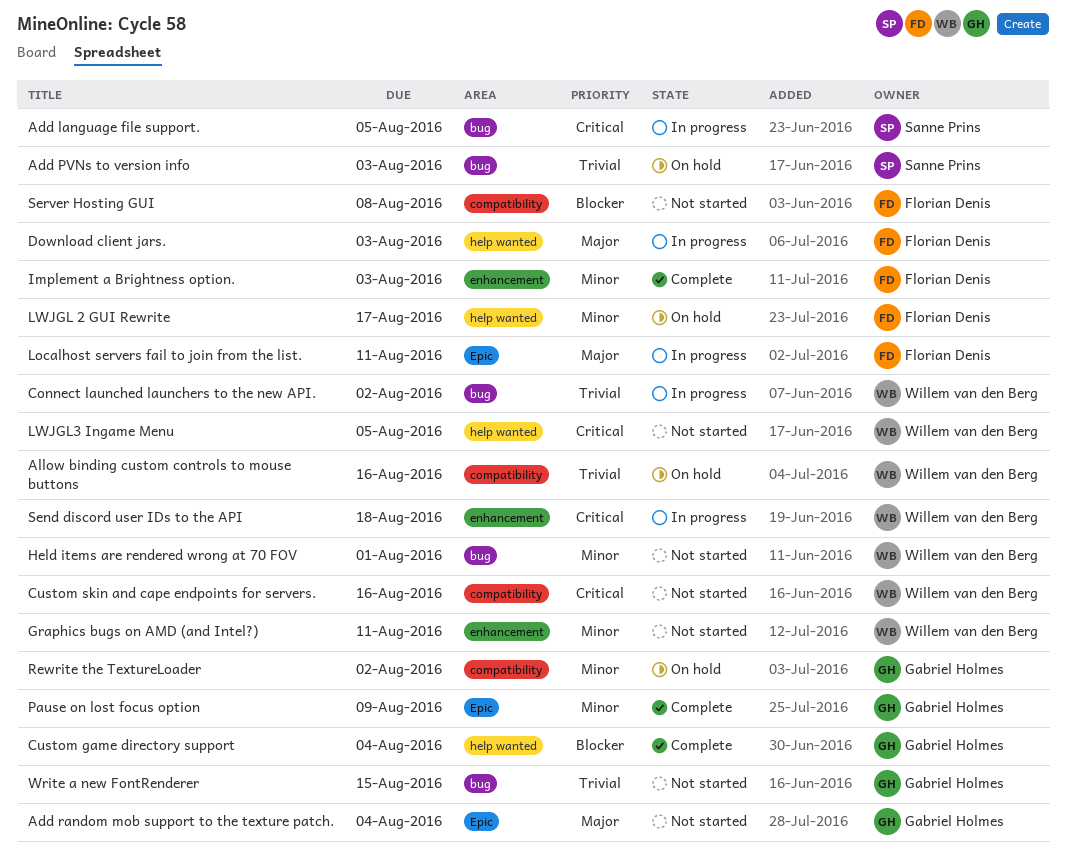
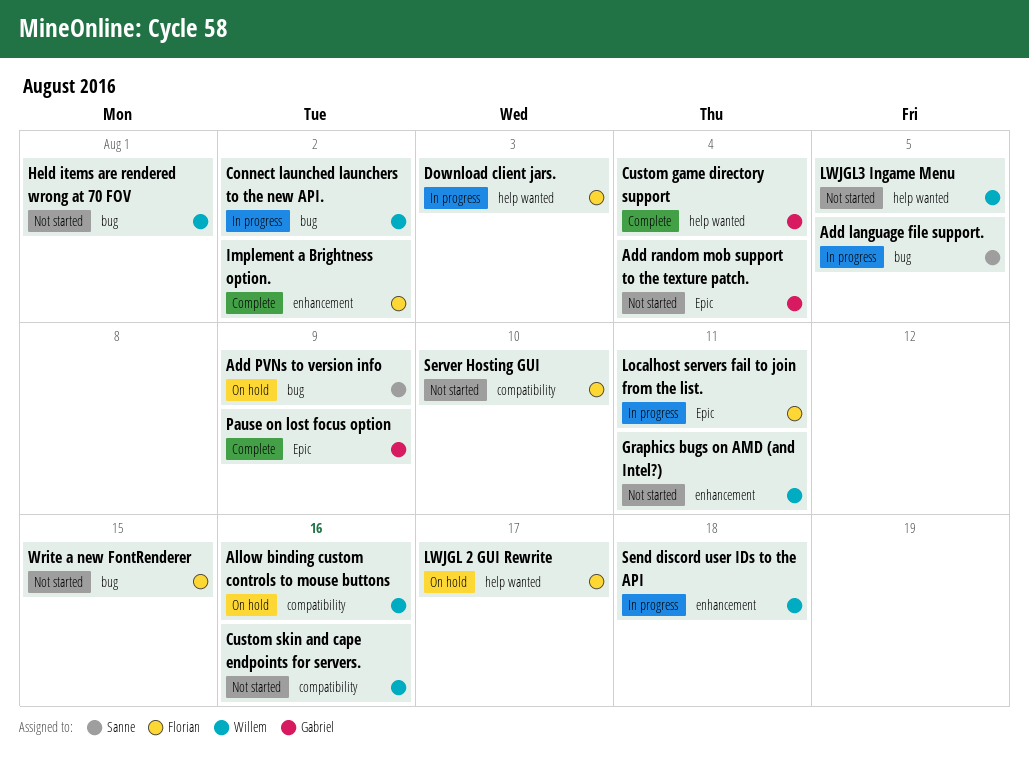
Add PVNs to version info, due: Aug 3 -> Aug 9
Implement a Brightness option., due: Aug 3 -> Aug 2
Rewrite the TextureLoader: present -> none
Server Hosting GUI, due: Aug 8 -> Aug 10
Write a new FontRenderer, owner: Gabriel Holmes -> Florian Denis

